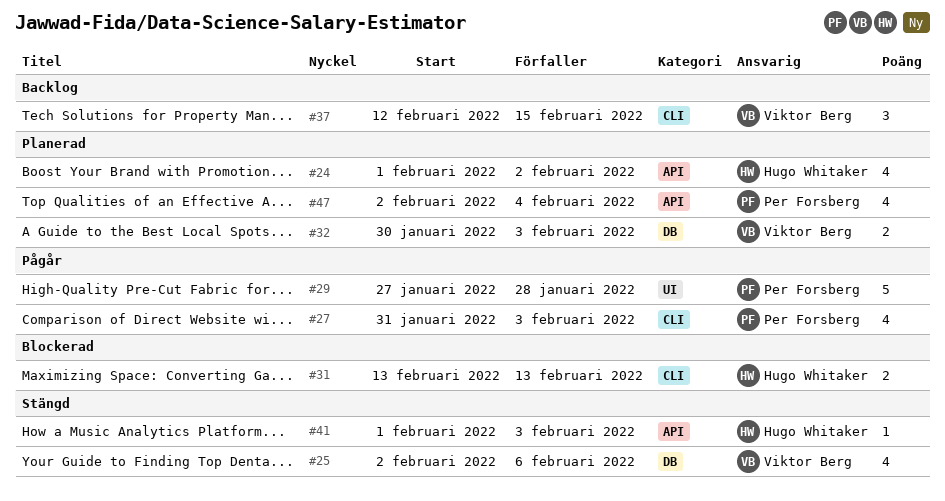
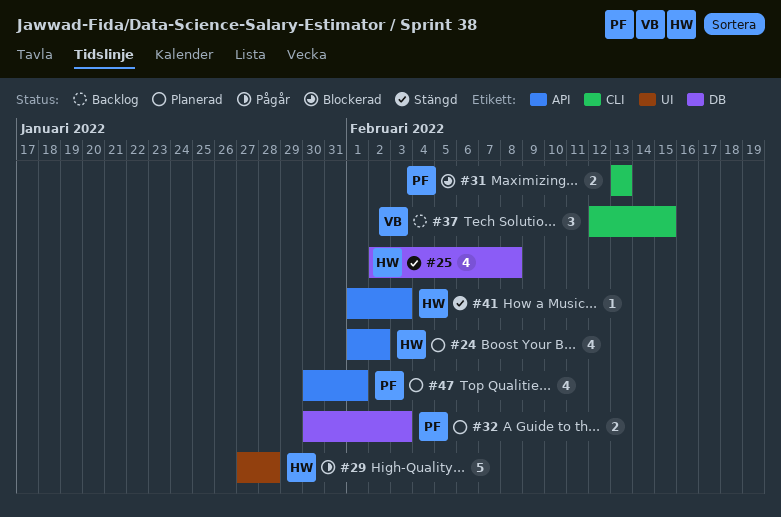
#25, owner: Viktor Berg -> Hugo Whitaker
#25, due: Feb 6 -> Feb 8
#27: present -> none
#29, owner: Per Forsberg -> Hugo Whitaker
#31, owner: Hugo Whitaker -> Per Forsberg
#32, owner: Viktor Berg -> Per Forsberg
#47, start: Feb 2 -> Jan 30
#47, due: Feb 4 -> Feb 1

